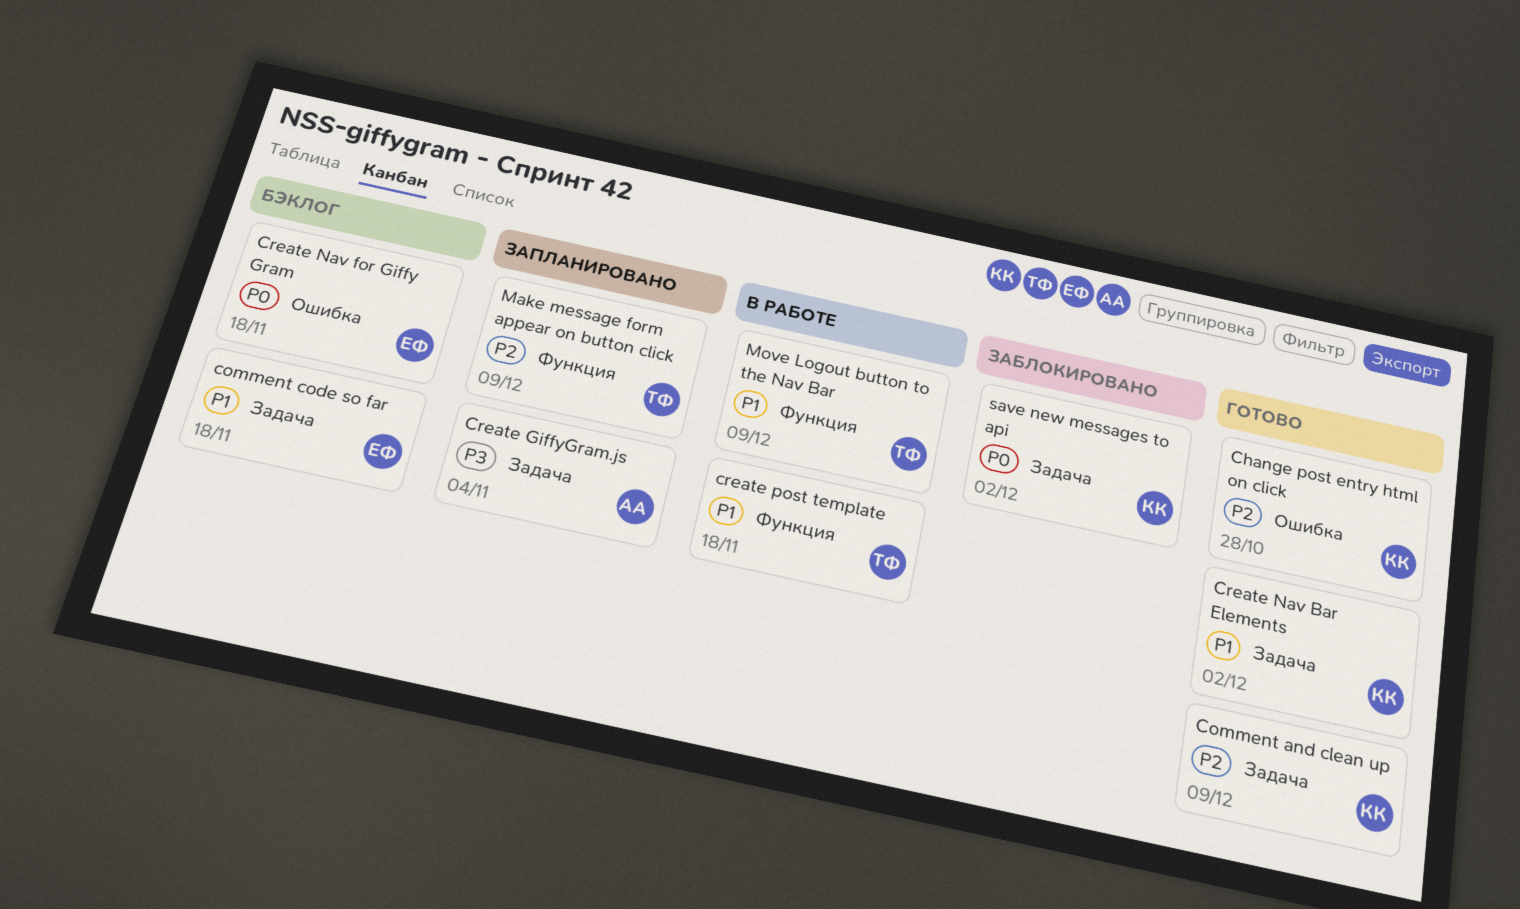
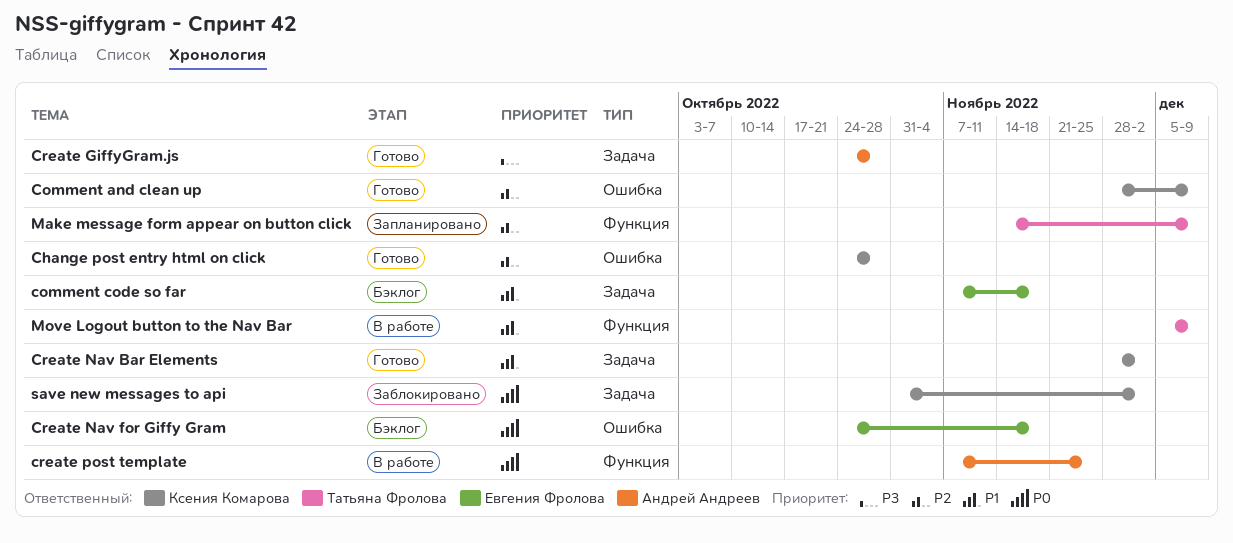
Comment and clean up, label: Задача -> Ошибка
Create GiffyGram.js, status: Запланировано -> Готово
Create GiffyGram.js, due: Nov 4 -> Oct 28
create post template, owner: Татьяна Фролова -> Андрей Андреев
create post template, priority: P1 -> P0
create post template, due: Nov 18 -> Nov 25

